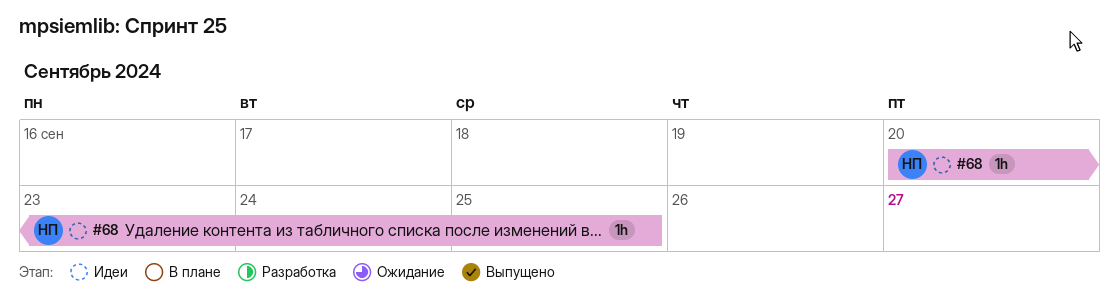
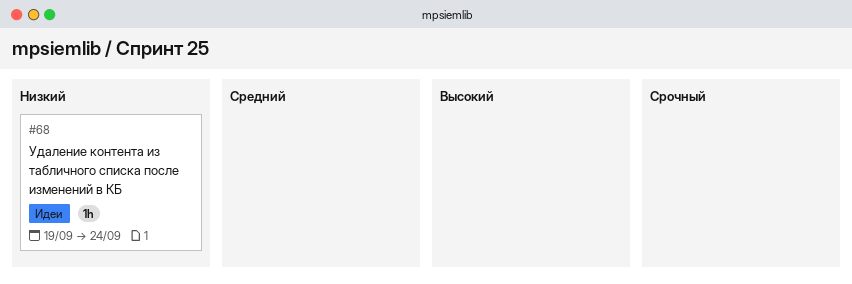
#68, start: Sep 20 -> Sep 19
#68, due: Sep 25 -> Sep 24

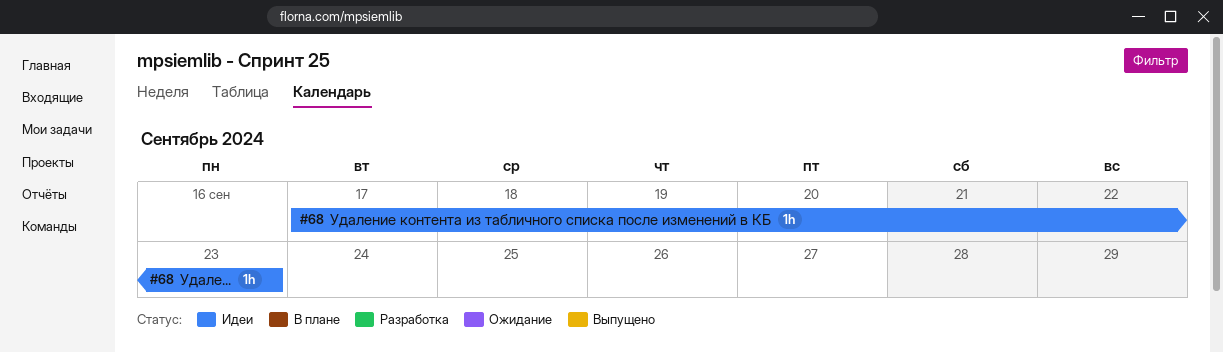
#68, start: Sep 19 -> Sep 17
#68, due: Sep 24 -> Sep 23

